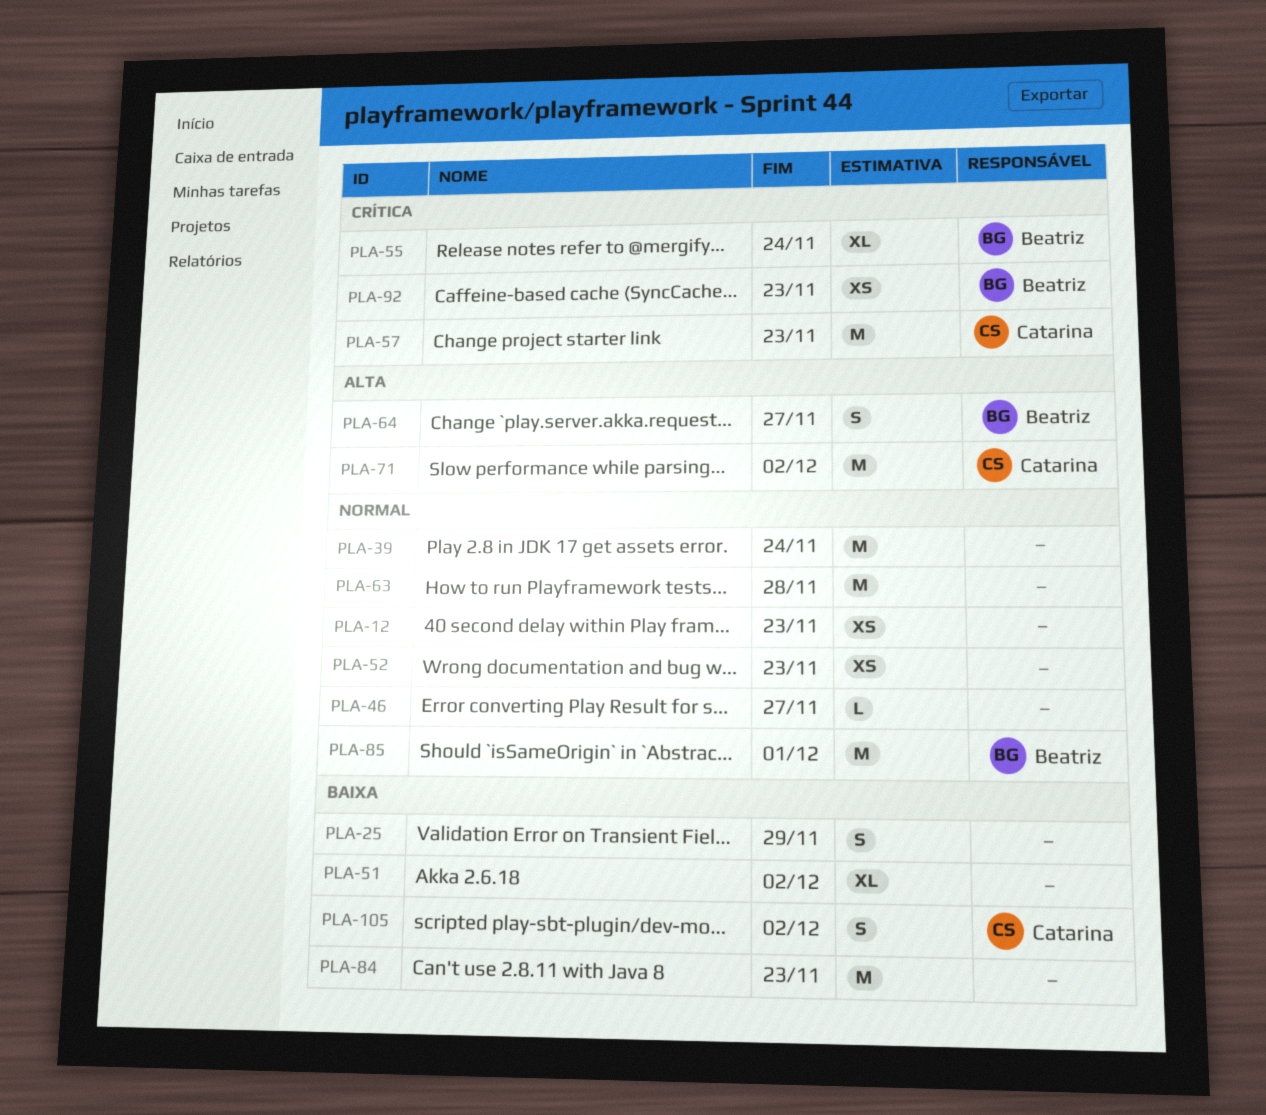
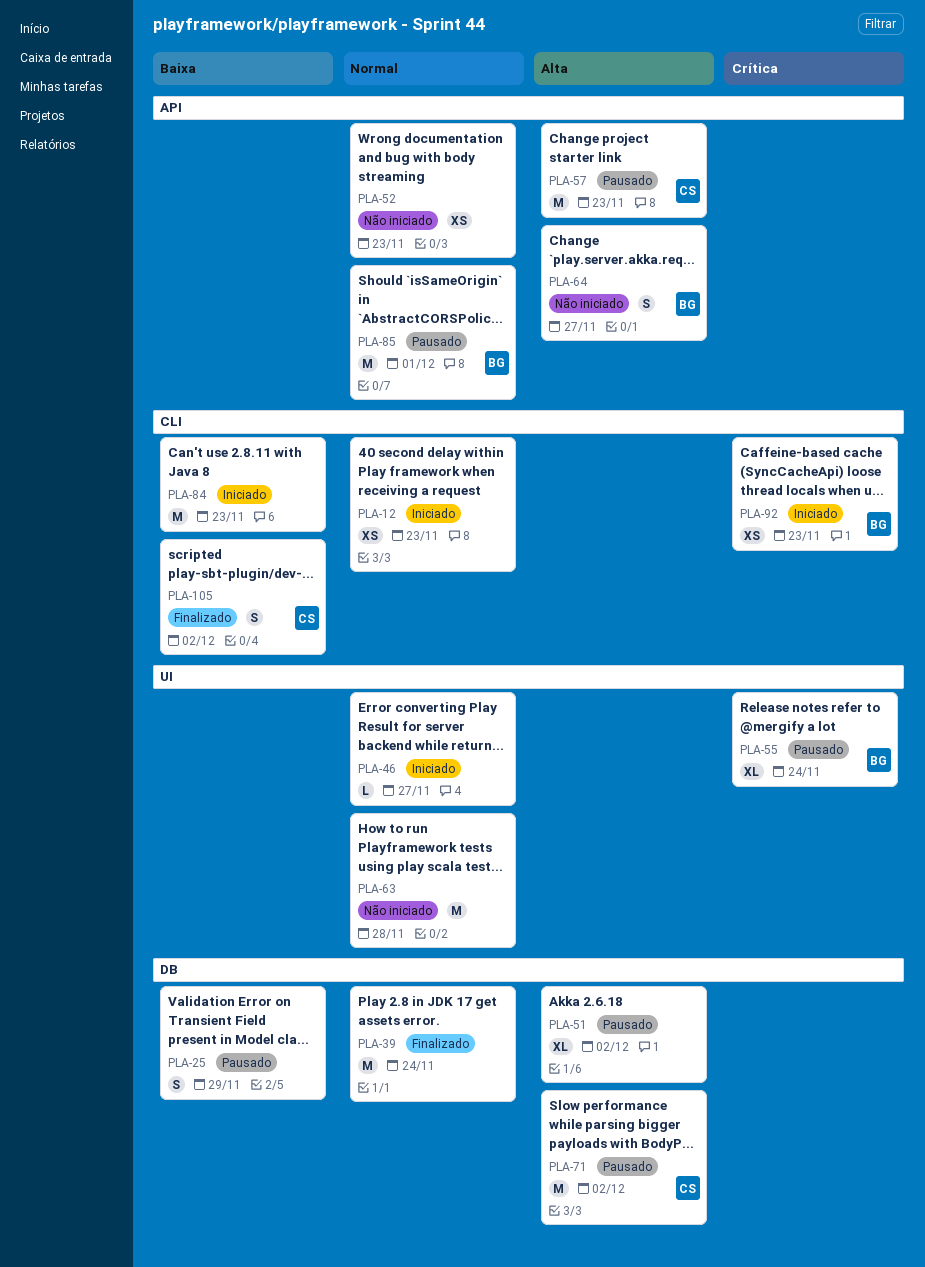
PLA-51, priority: Baixa -> Alta
PLA-57, priority: Crítica -> Alta

